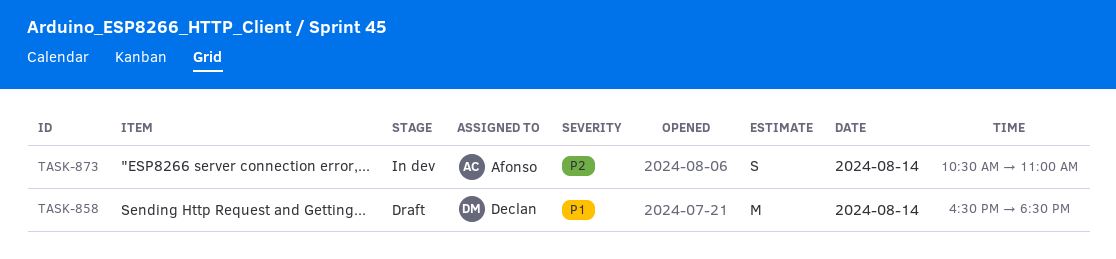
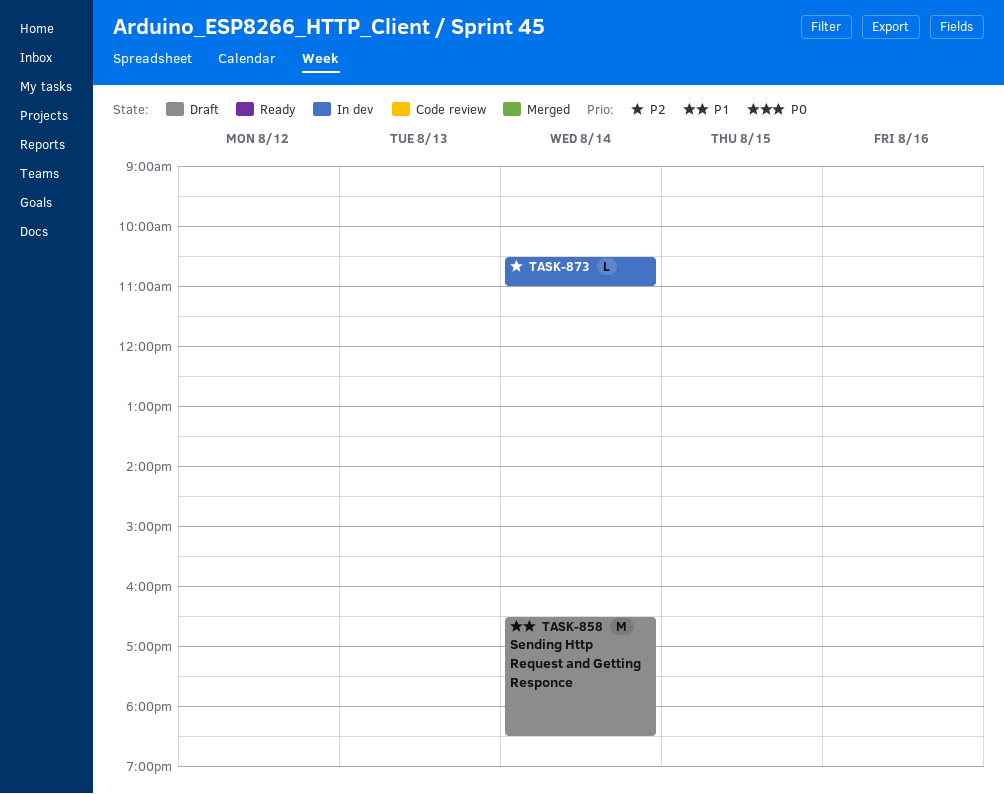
TASK-873, estimate: S -> L

